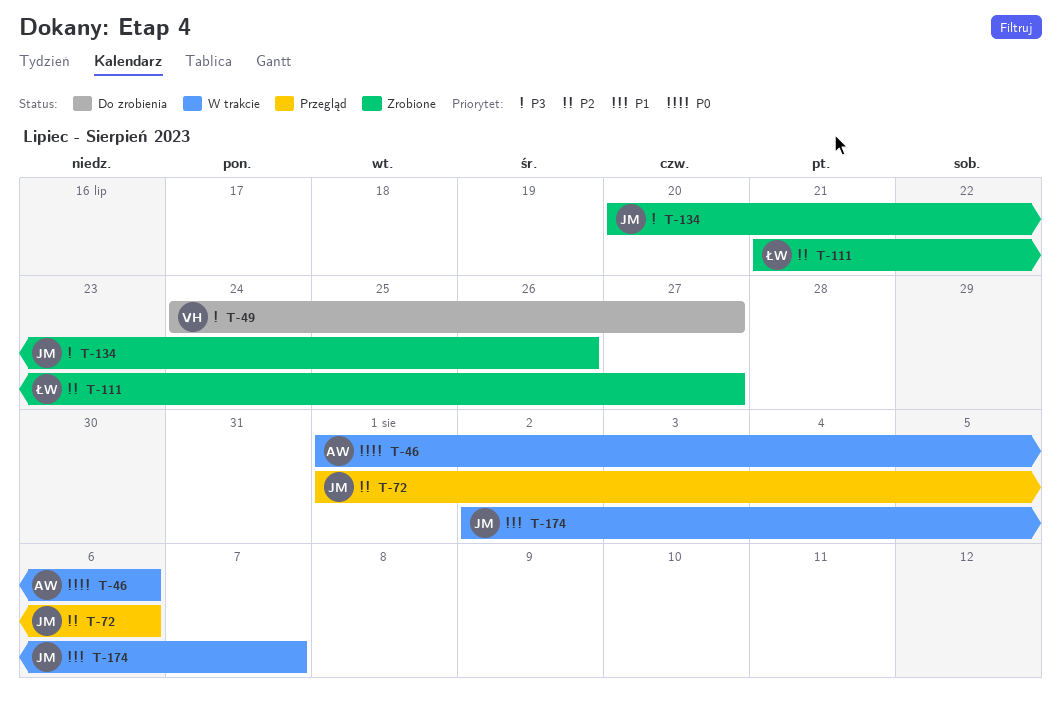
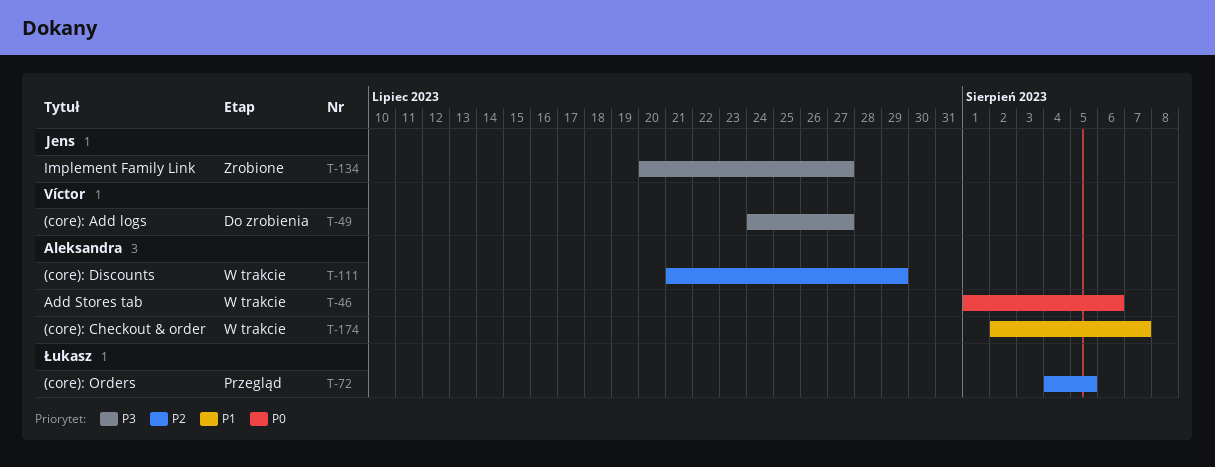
T-72, owner: Jens -> Łukasz
T-72, start: Aug 1 -> Aug 4
T-72, due: Aug 6 -> Aug 5
T-111, status: Zrobione -> W trakcie
T-111, owner: Łukasz -> Aleksandra
T-111, due: Jul 27 -> Jul 29
T-134, due: Jul 26 -> Jul 27
T-174, owner: Jens -> Aleksandra

